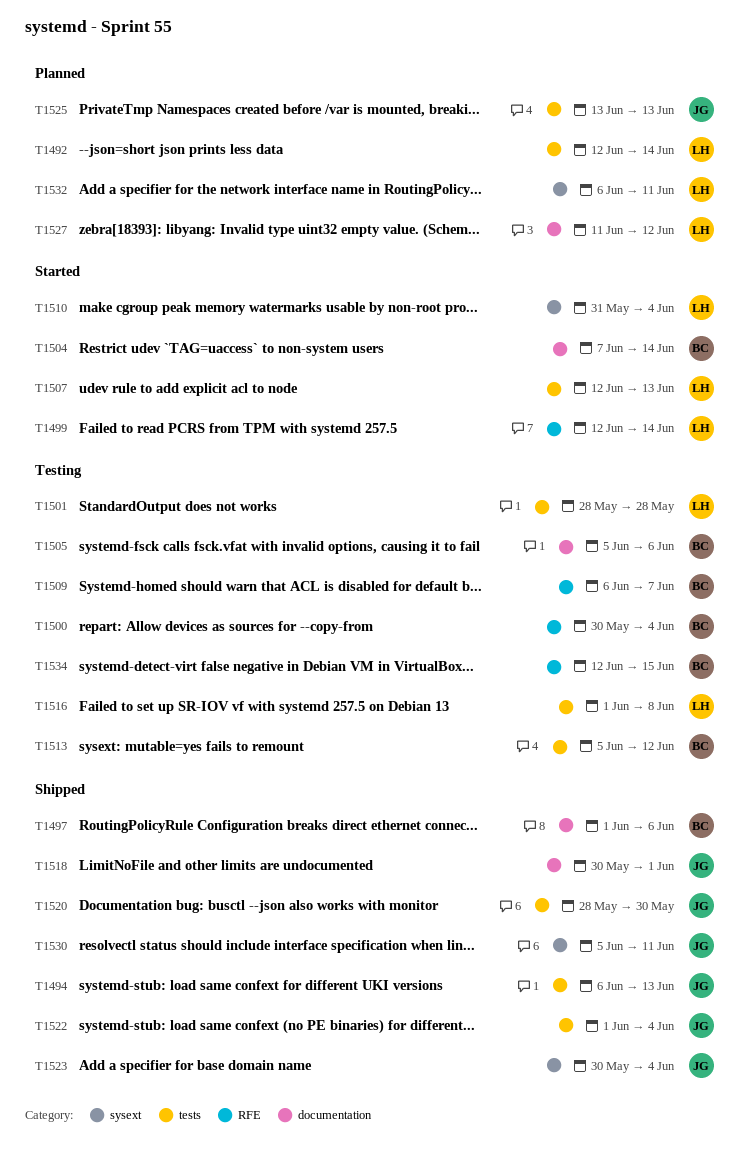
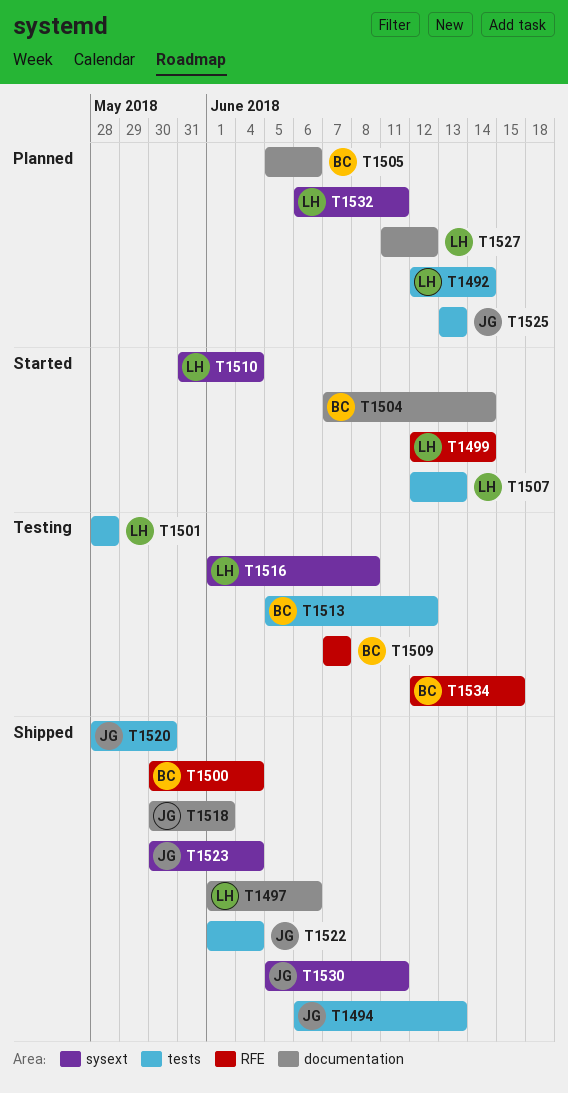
T1497, owner: BC -> LH
T1500, status: Testing -> Shipped
T1505, status: Testing -> Planned
T1509, start: Jun 6 -> Jun 7
T1516, label: tests -> sysext

